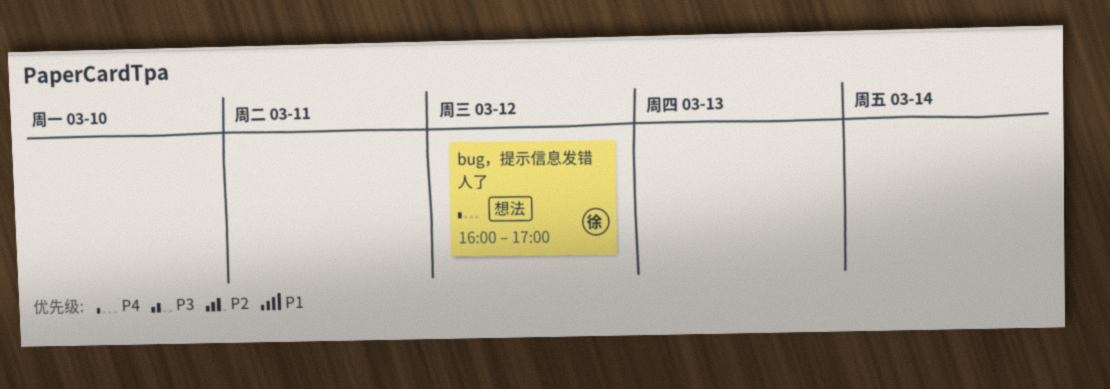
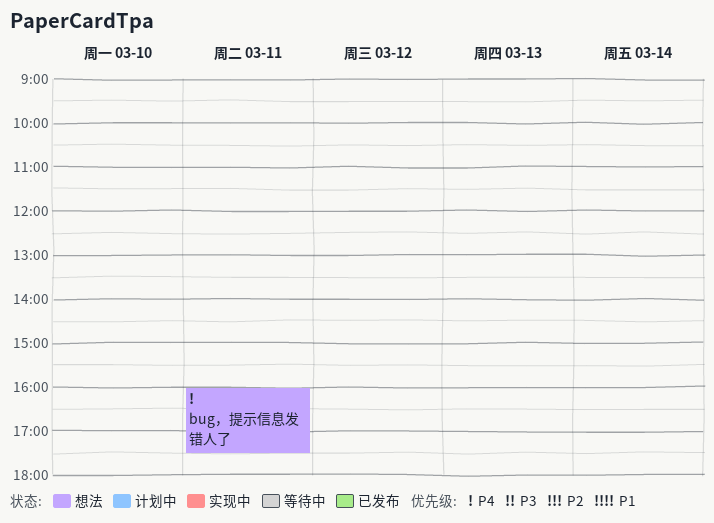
bug，提示信息发错人了, day: Mar 12 -> Mar 11
bug，提示信息发错人了, ends: 17:00 -> 17:30

